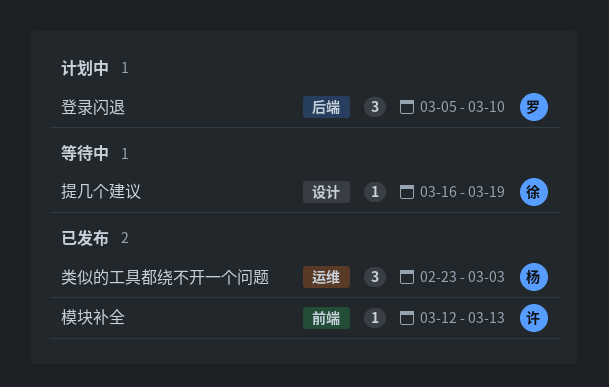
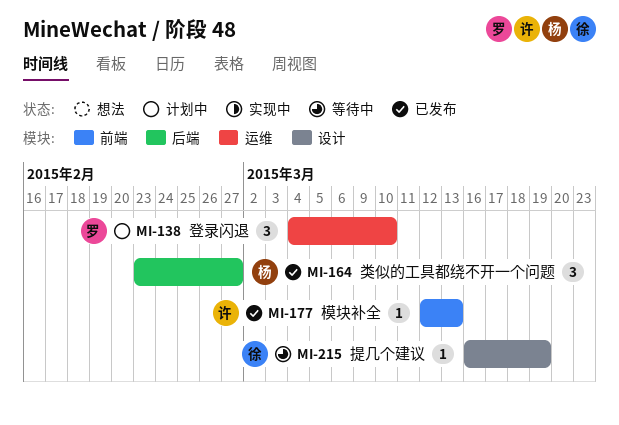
登录闪退, label: 后端 -> 运维
登录闪退, start: Mar 5 -> Mar 4
类似的工具都绕不开一个问题, label: 运维 -> 后端
类似的工具都绕不开一个问题, due: Mar 3 -> Feb 27

